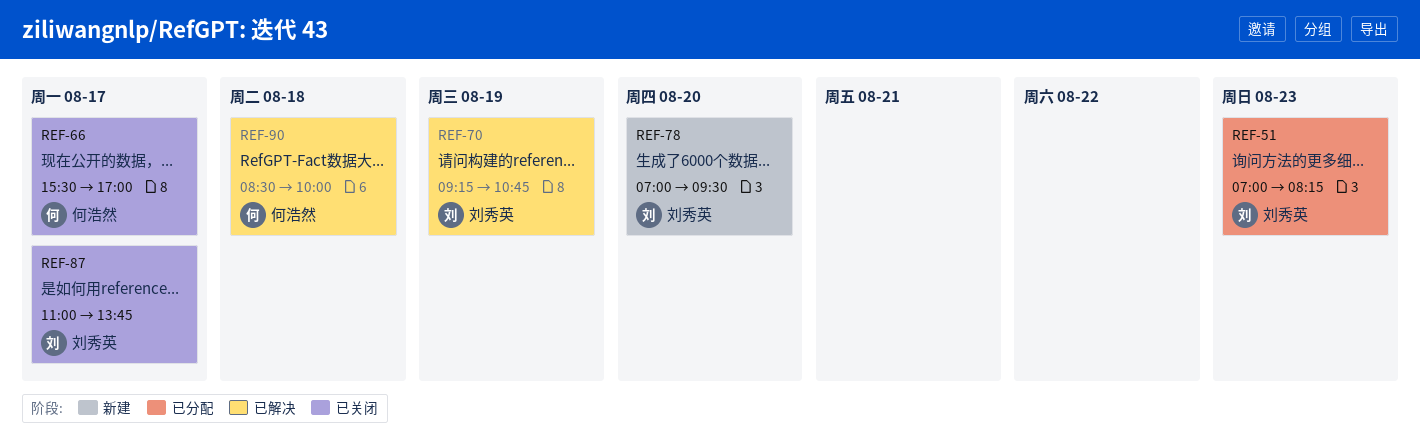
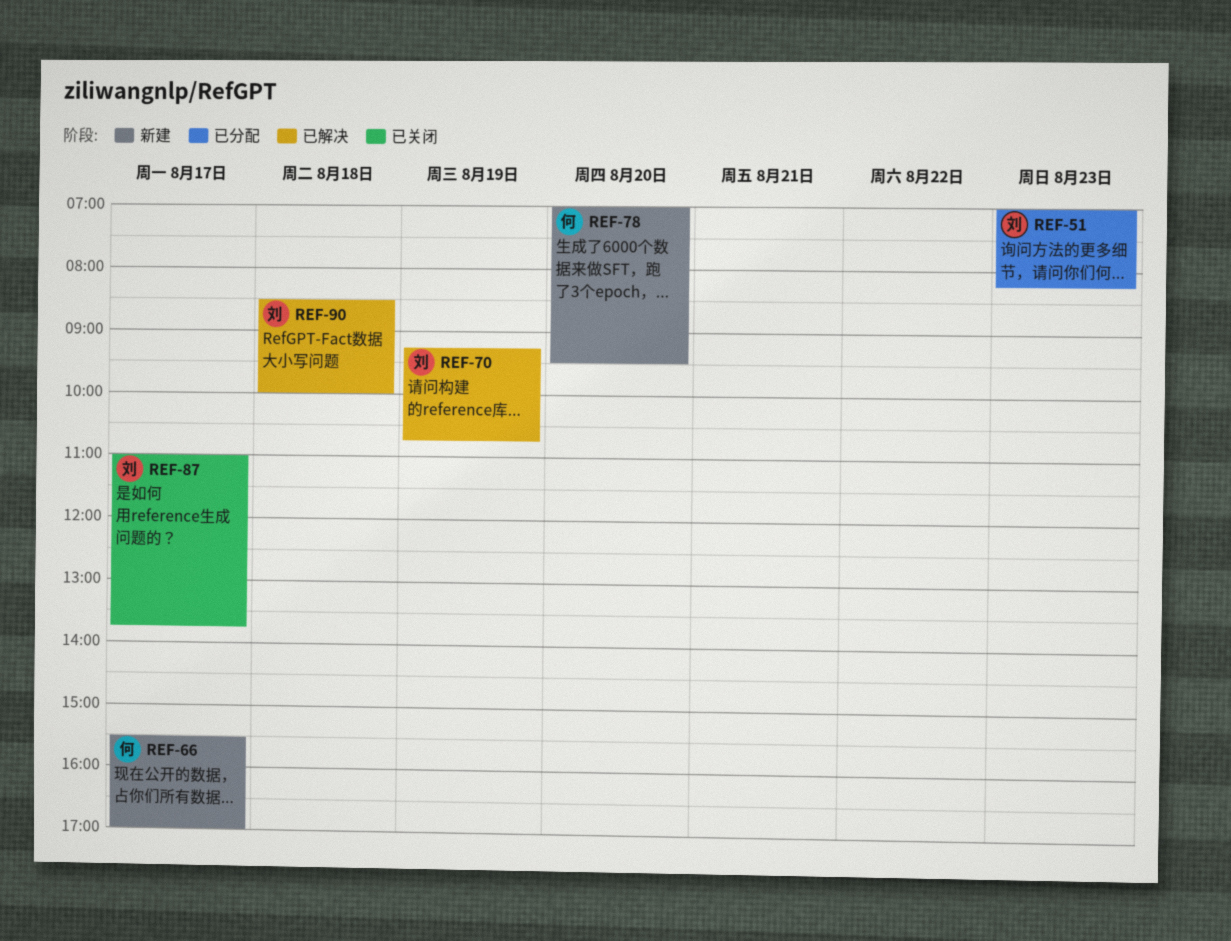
REF-66, status: 已关闭 -> 新建
REF-78, owner: 刘秀英 -> 何浩然
REF-90, owner: 何浩然 -> 刘秀英

